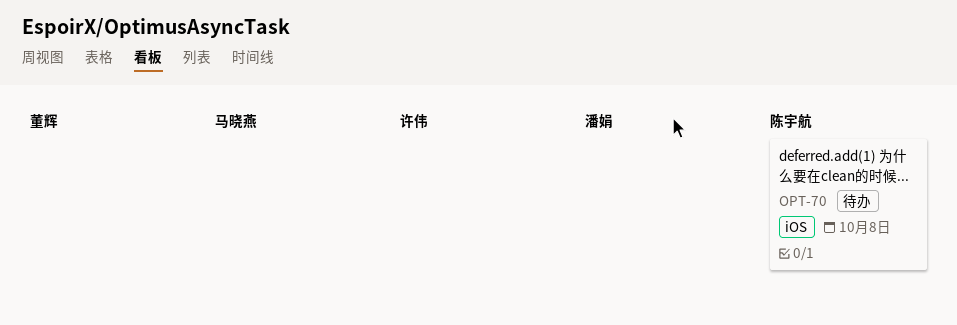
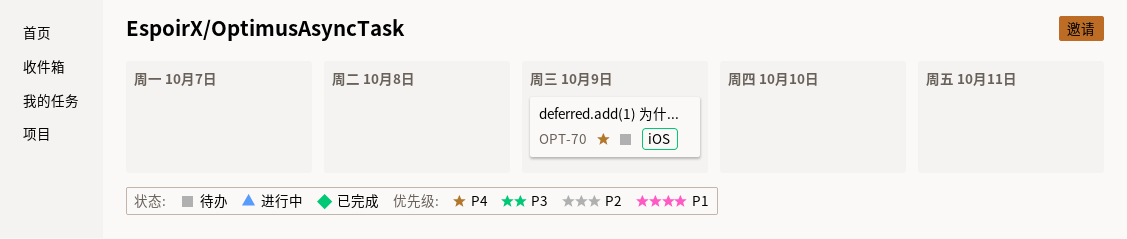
OPT-70, due: Oct 8 -> Oct 9

